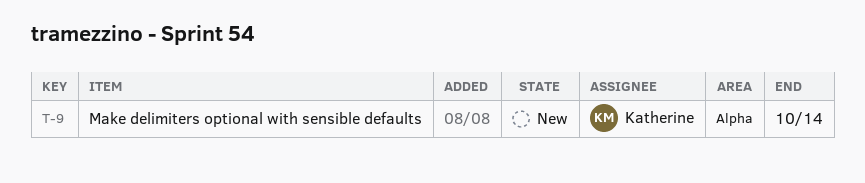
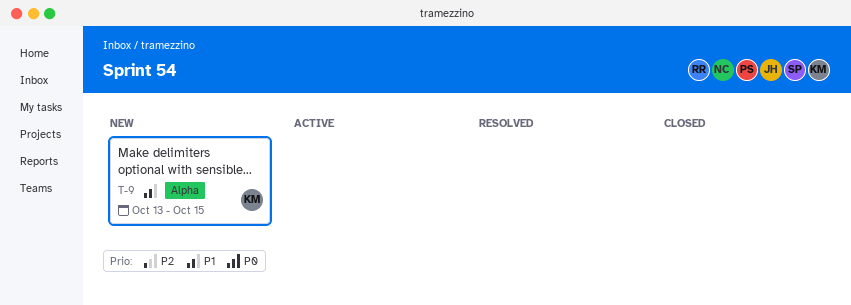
T-9, due: Oct 14 -> Oct 15

